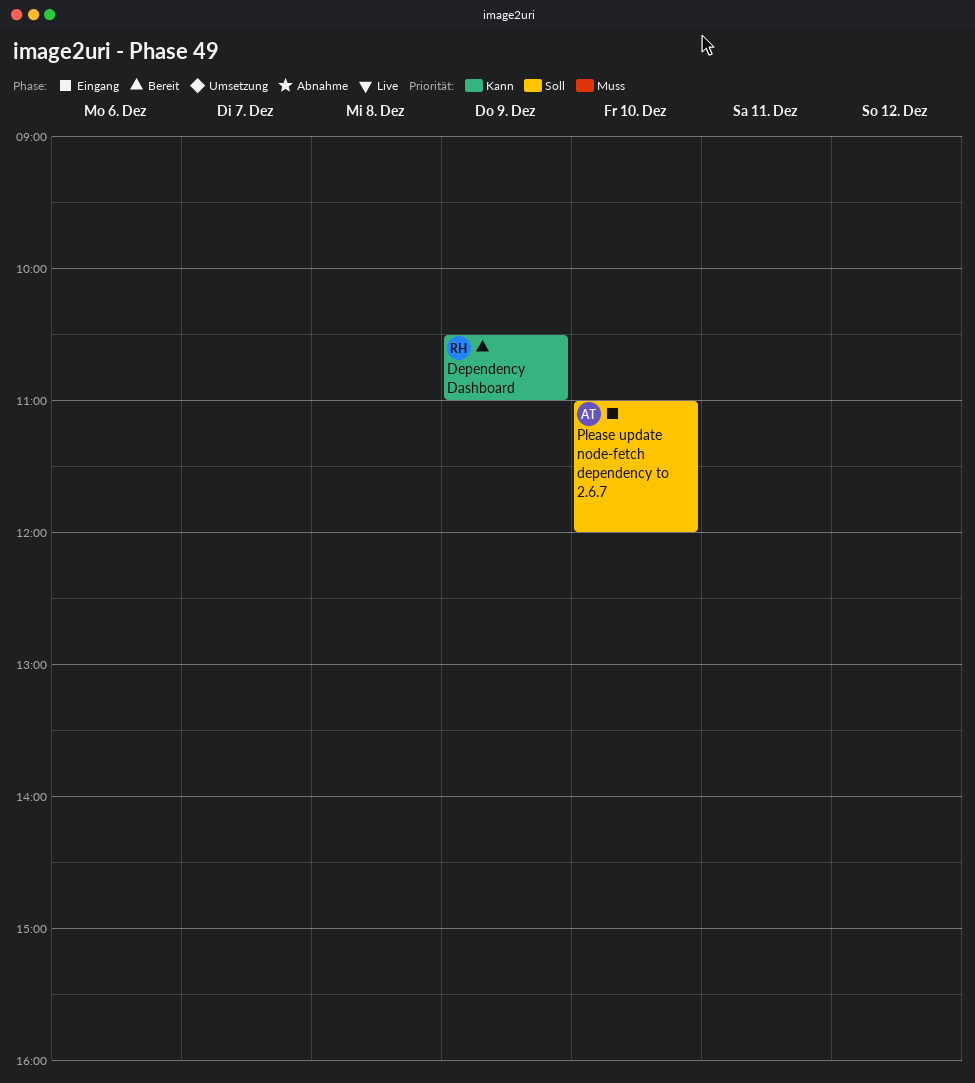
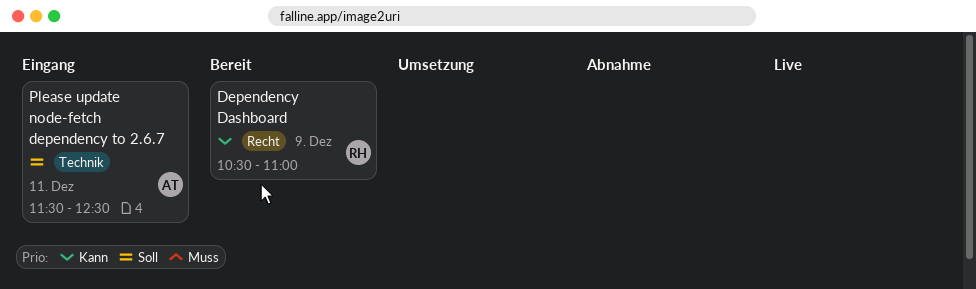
Please update node-fetch dependency to 2.6.7, day: Dec 10 -> Dec 11
Please update node-fetch dependency to 2.6.7, begins: 11:00 -> 11:30
Please update node-fetch dependency to 2.6.7, ends: 12:00 -> 12:30

